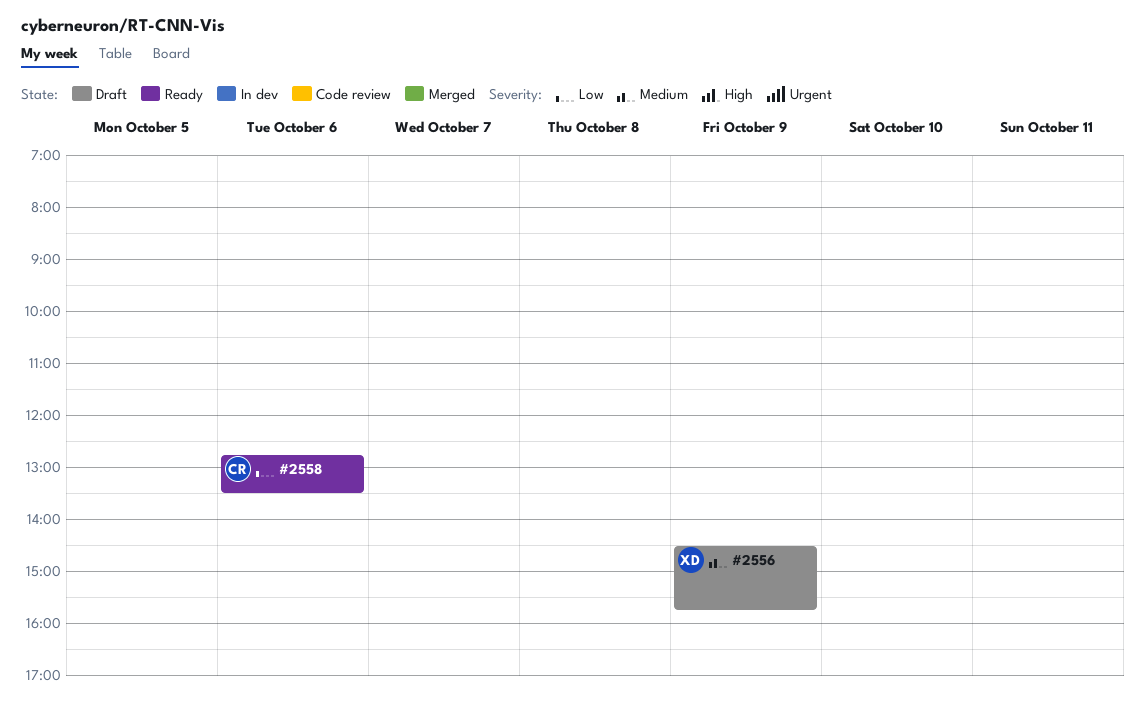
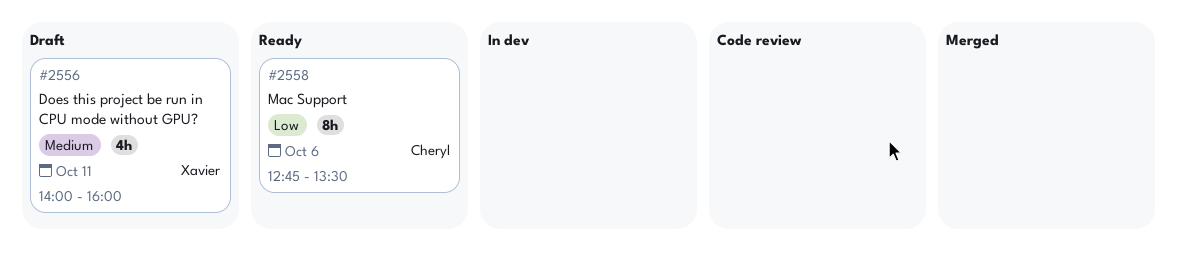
#2556, day: Oct 9 -> Oct 11
#2556, begins: 14:30 -> 14:00
#2556, ends: 15:45 -> 16:00

